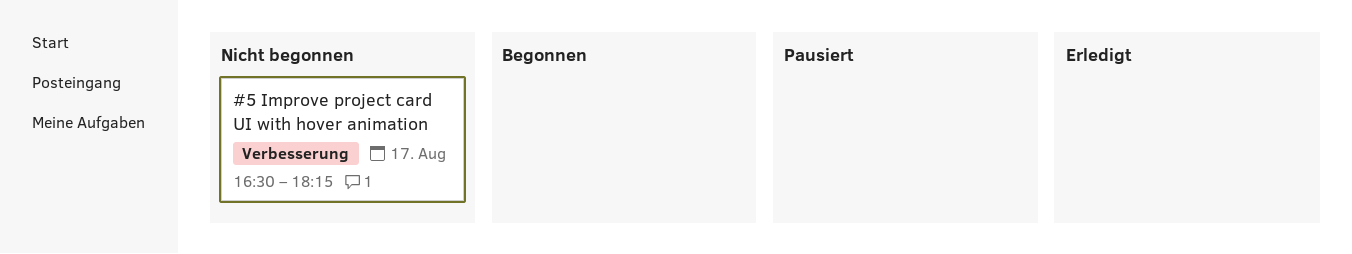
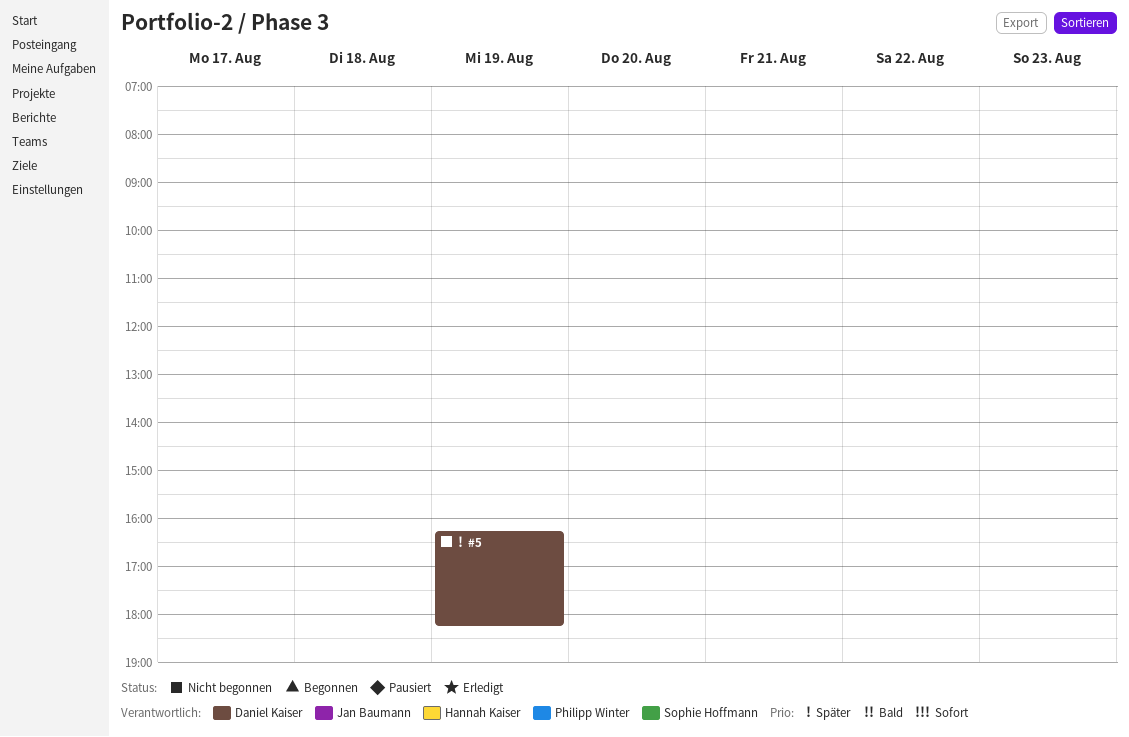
#5, day: Aug 17 -> Aug 19
#5, begins: 16:30 -> 16:15

